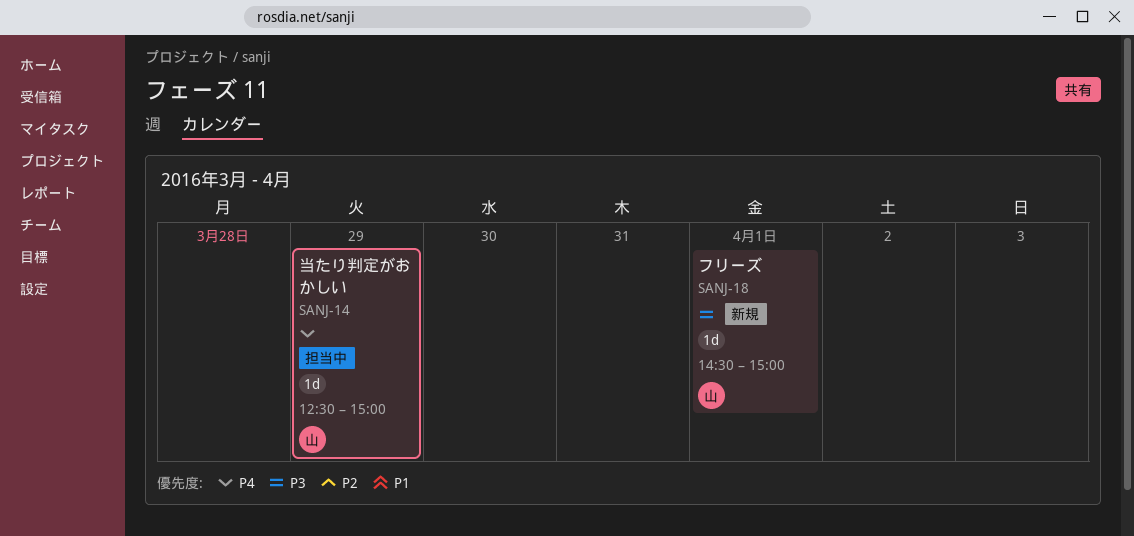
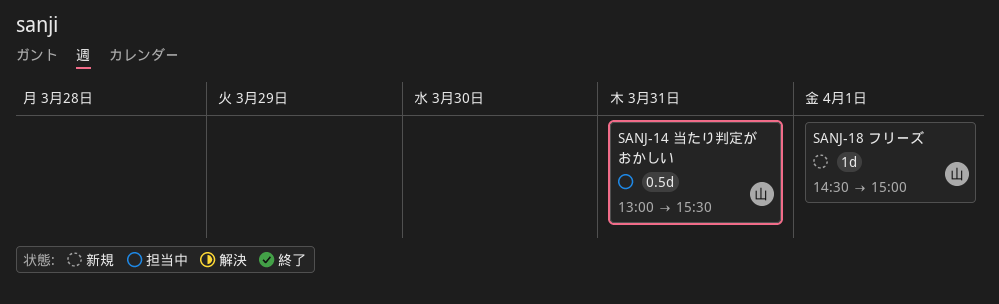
SANJ-14, estimate: 1d -> 0.5d
SANJ-14, day: Mar 29 -> Mar 31
SANJ-14, begins: 12:30 -> 13:00
SANJ-14, ends: 15:00 -> 15:30

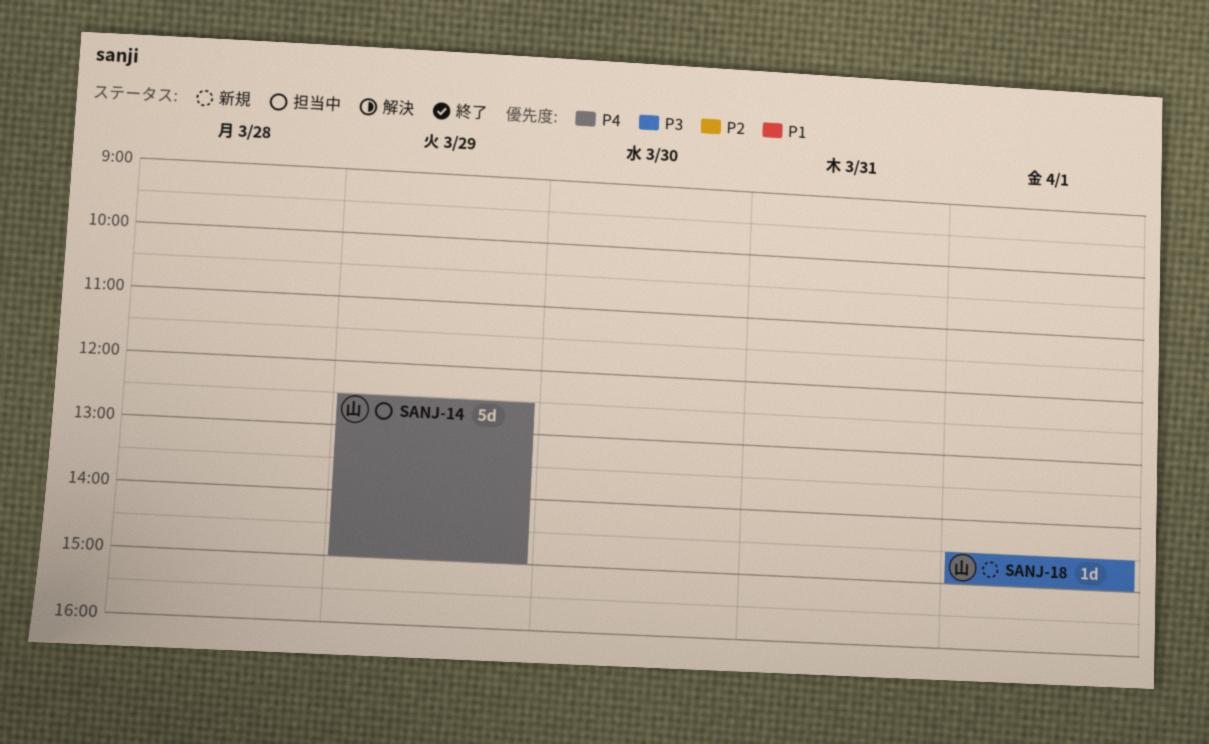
SANJ-14, estimate: 0.5d -> 5d
SANJ-14, day: Mar 31 -> Mar 29
SANJ-14, begins: 13:00 -> 12:30
SANJ-14, ends: 15:30 -> 15:00

